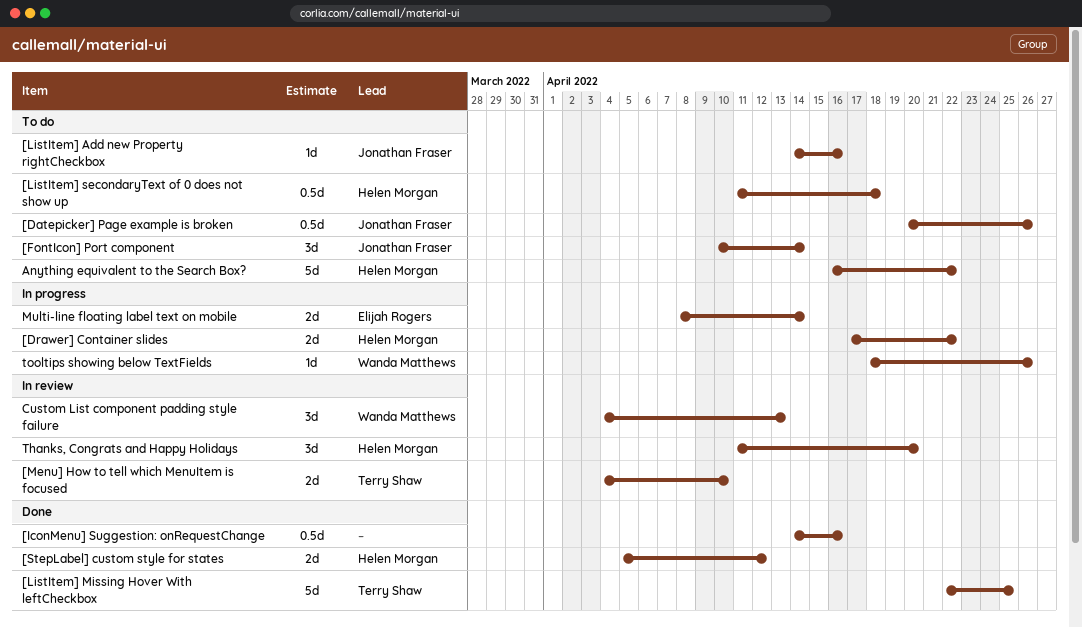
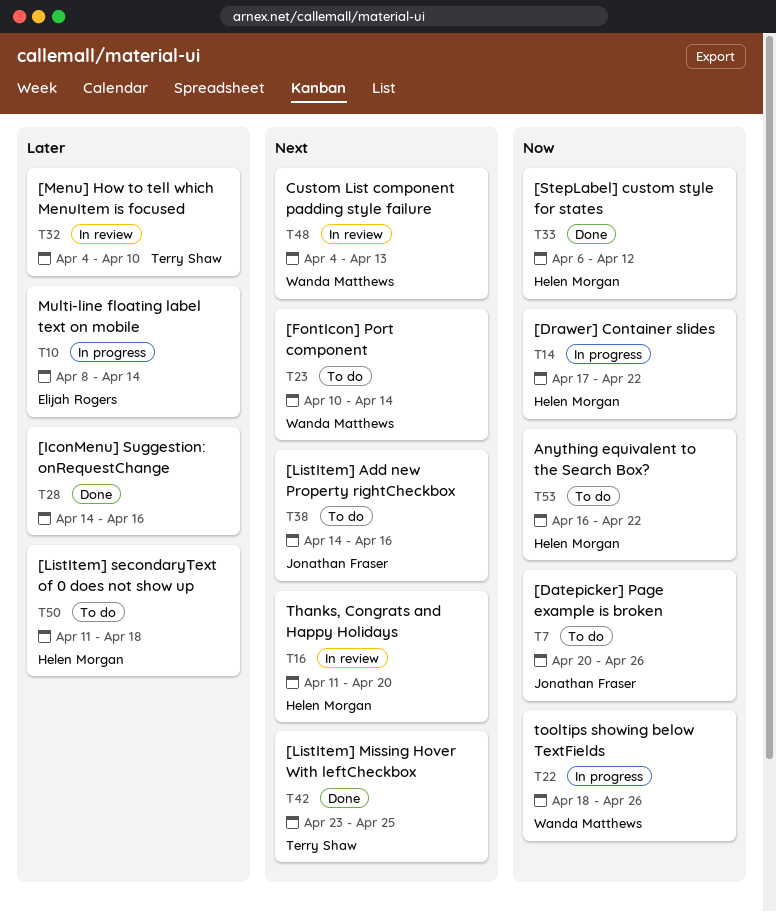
[FontIcon] Port component, owner: Jonathan Fraser -> Wanda Matthews
[ListItem] Missing Hover With leftCheckbox, start: Apr 22 -> Apr 23
[StepLabel] custom style for states, start: Apr 5 -> Apr 6

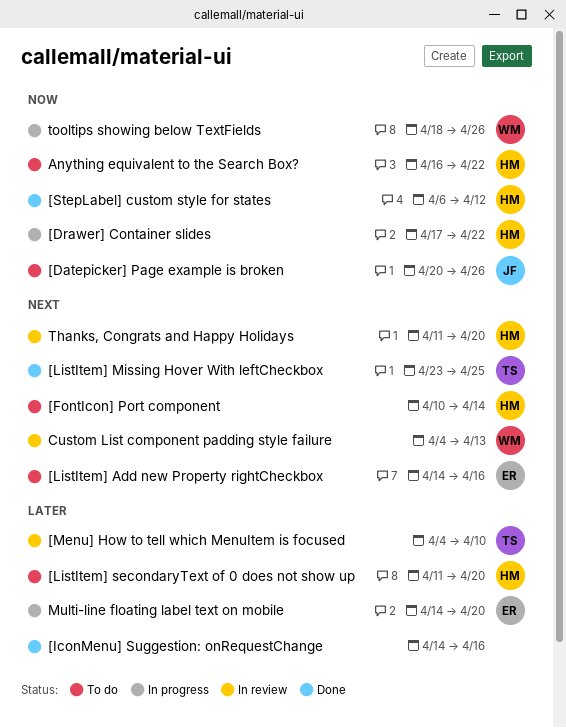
[FontIcon] Port component, owner: Wanda Matthews -> Helen Morgan
[ListItem] Add new Property rightCheckbox, owner: Jonathan Fraser -> Elijah Rogers
[ListItem] secondaryText of 0 does not show up, due: Apr 18 -> Apr 20
Multi-line floating label text on mobile, start: Apr 8 -> Apr 14
Multi-line floating label text on mobile, due: Apr 14 -> Apr 20

